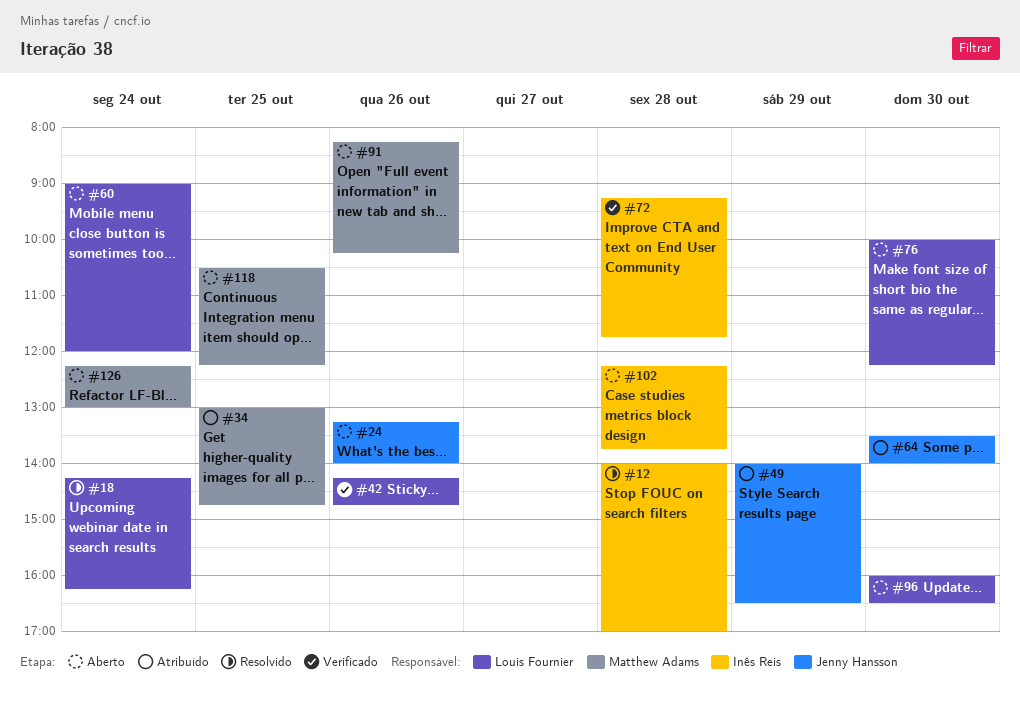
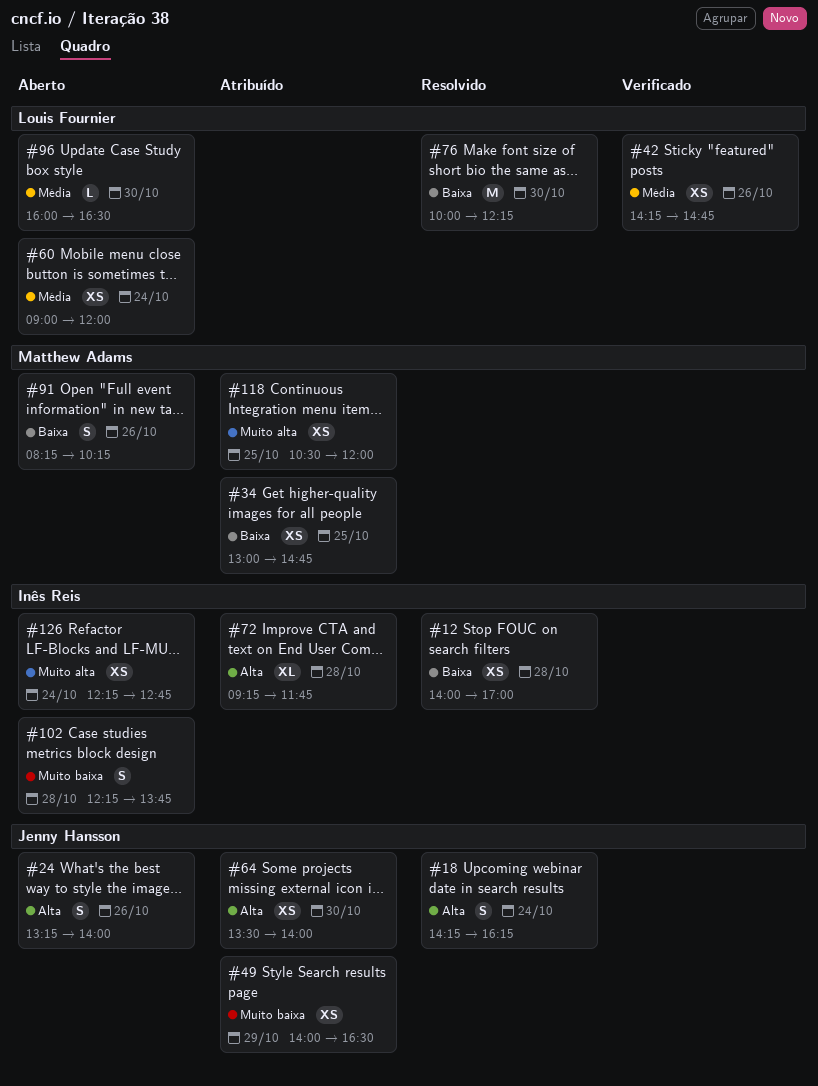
#18, owner: Louis Fournier -> Jenny Hansson
#72, status: Verificado -> Atribuído
#76, status: Aberto -> Resolvido
#118, status: Aberto -> Atribuído
#118, ends: 12:15 -> 12:00
#126, owner: Matthew Adams -> Inês Reis
#126, ends: 13:00 -> 12:45

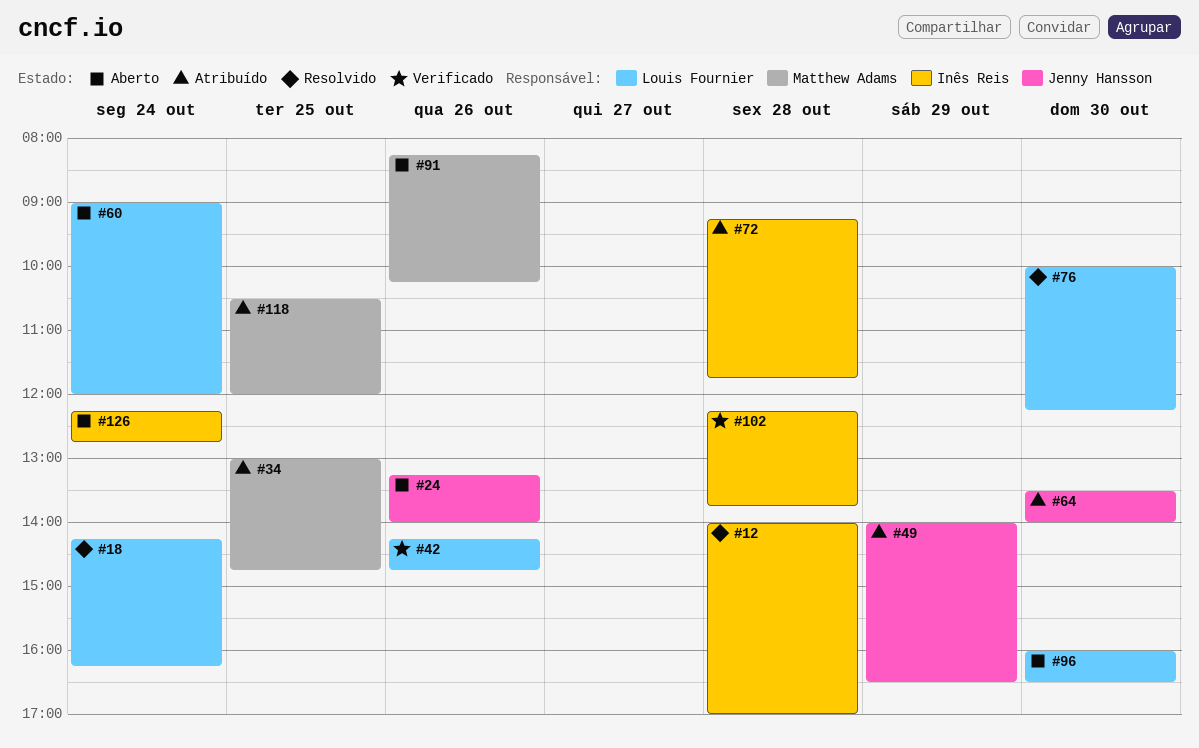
#18, owner: Jenny Hansson -> Louis Fournier
#102, status: Aberto -> Verificado

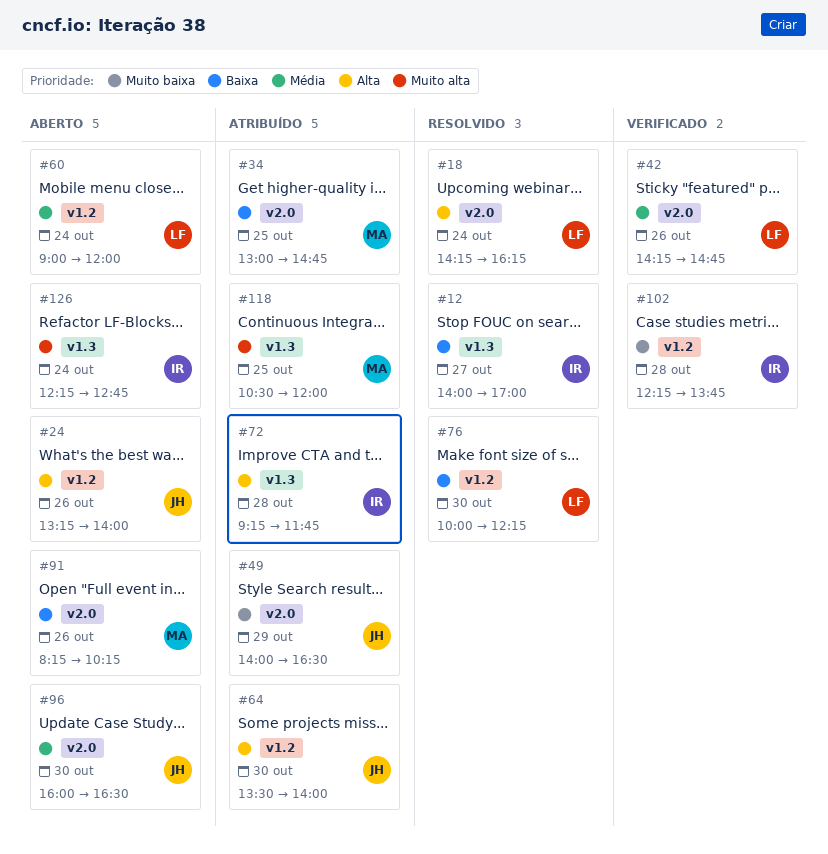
#12, day: Oct 28 -> Oct 27
#96, owner: Louis Fournier -> Jenny Hansson

